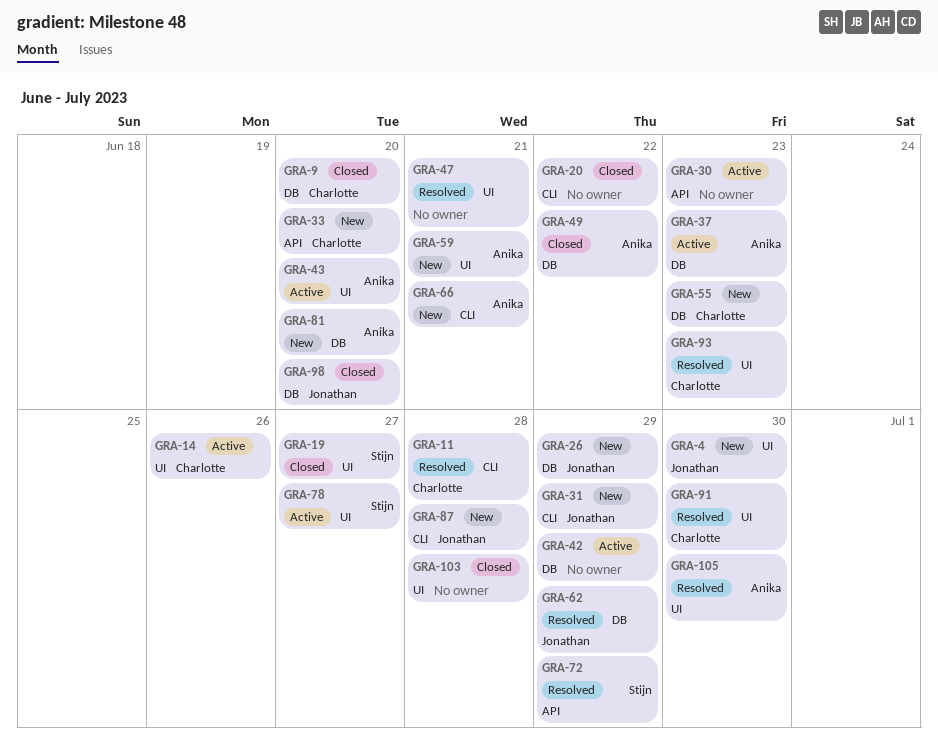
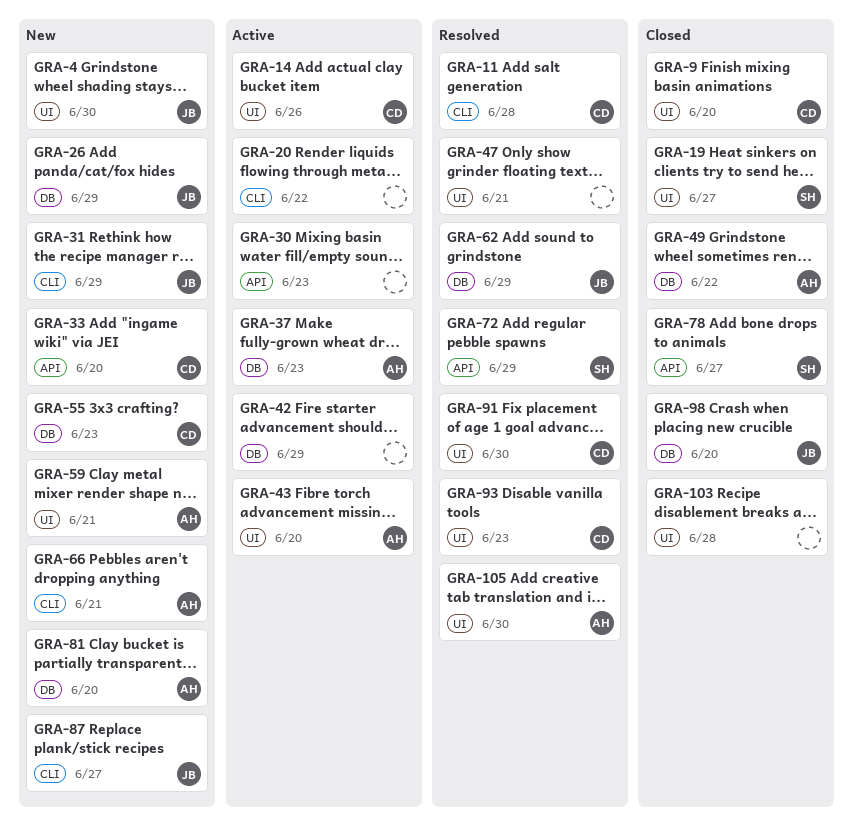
GRA-9, label: DB -> UI
GRA-20, status: Closed -> Active
GRA-78, status: Active -> Closed
GRA-78, label: UI -> API
GRA-87, due: Jun 28 -> Jun 27

